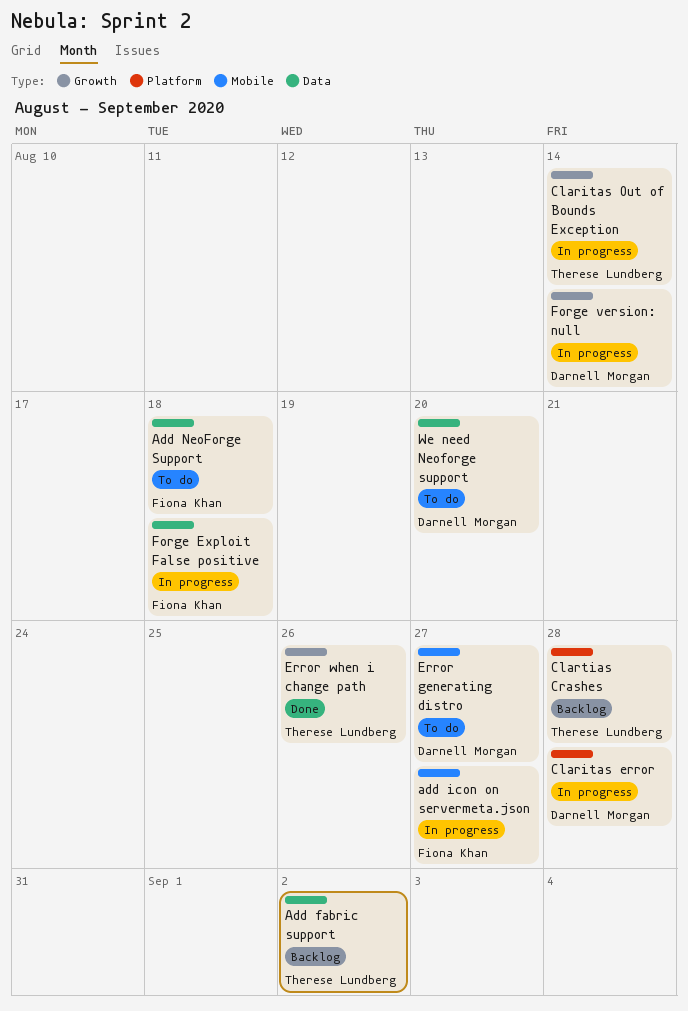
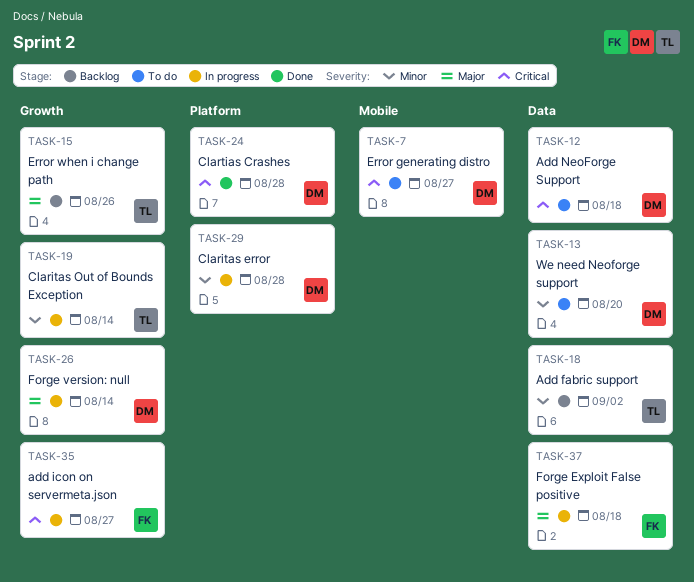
add icon on servermeta.json, label: Mobile -> Growth
Add NeoForge Support, owner: Fiona Khan -> Darnell Morgan
Clartias Crashes, status: Backlog -> Done
Clartias Crashes, owner: Therese Lundberg -> Darnell Morgan
Error when i change path, status: Done -> Backlog

